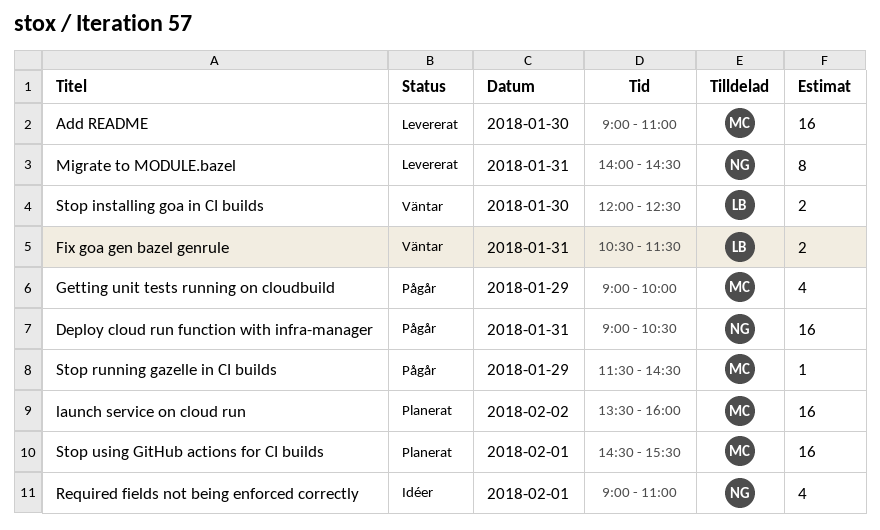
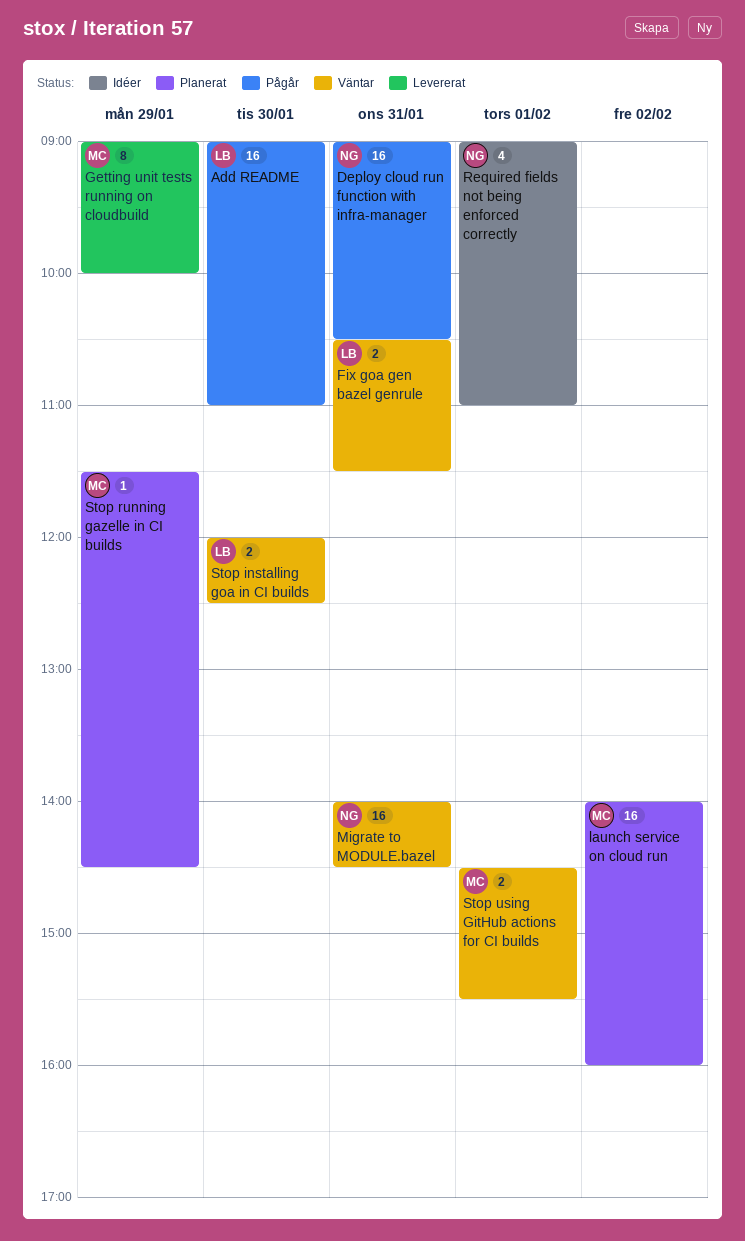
Add README, status: Levererat -> Pågår
Add README, owner: MC -> LB
Getting unit tests running on cloudbuild, status: Pågår -> Levererat
Getting unit tests running on cloudbuild, estimate: 4 -> 8
launch service on cloud run, begins: 13:30 -> 14:00
Migrate to MODULE.bazel, status: Levererat -> Väntar
Migrate to MODULE.bazel, estimate: 8 -> 16
Stop running gazelle in CI builds, status: Pågår -> Planerat
Stop using GitHub actions for CI builds, status: Planerat -> Väntar
Stop using GitHub actions for CI builds, estimate: 16 -> 2

